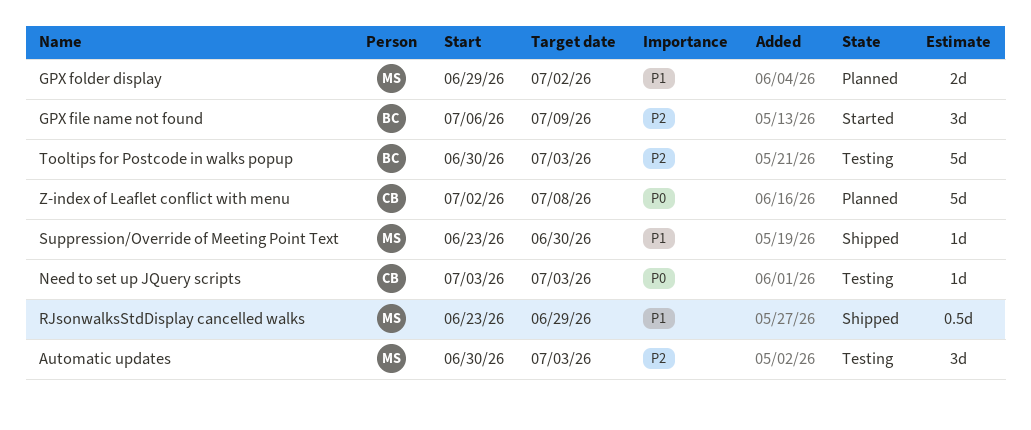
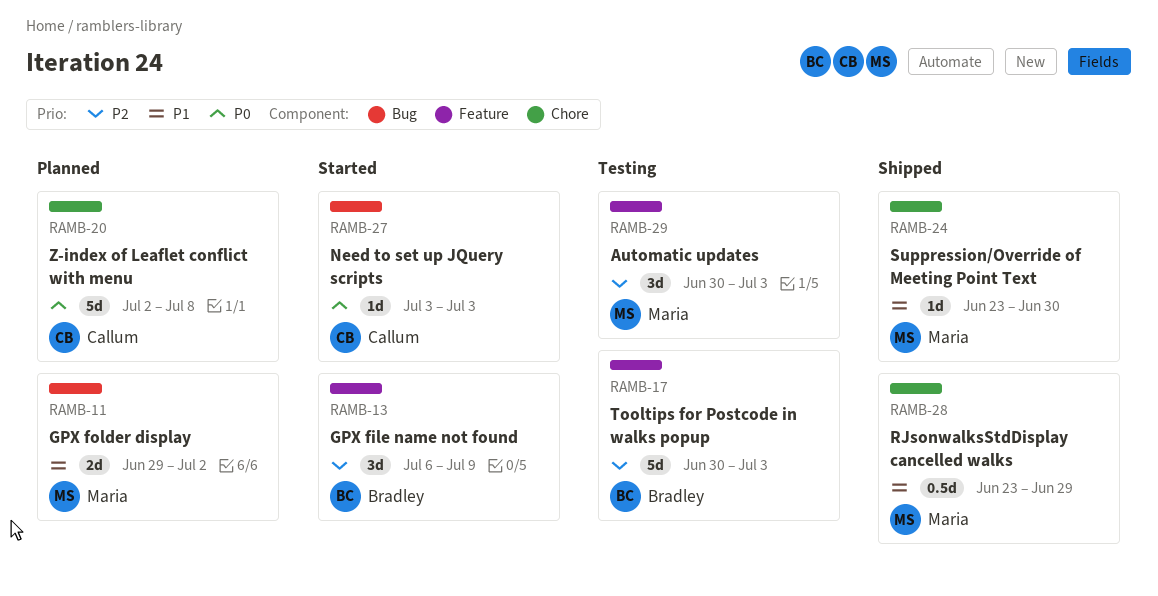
Need to set up JQuery scripts, status: Testing -> Started

